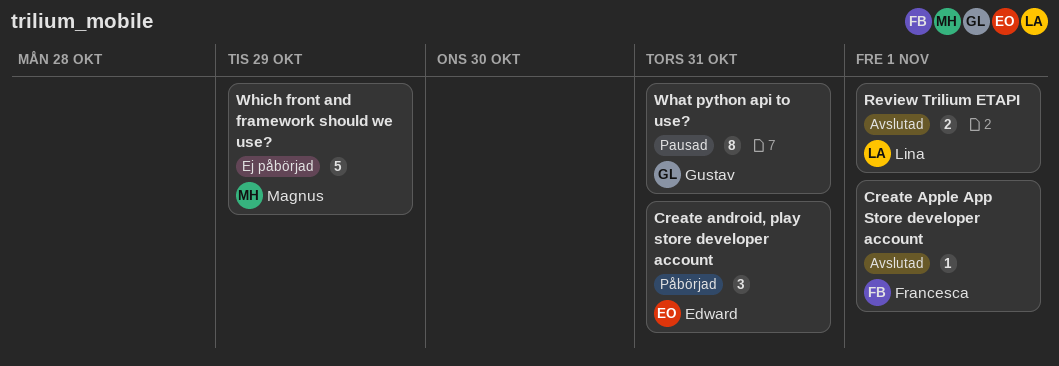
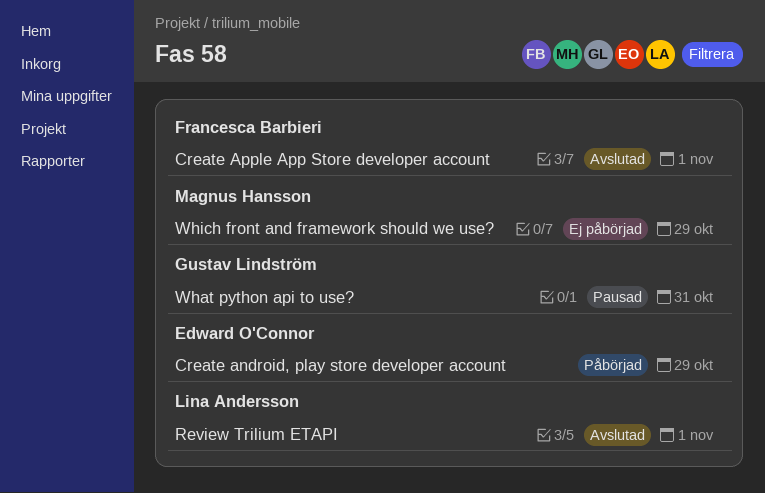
Create android, play store developer account, due: Oct 31 -> Oct 29

